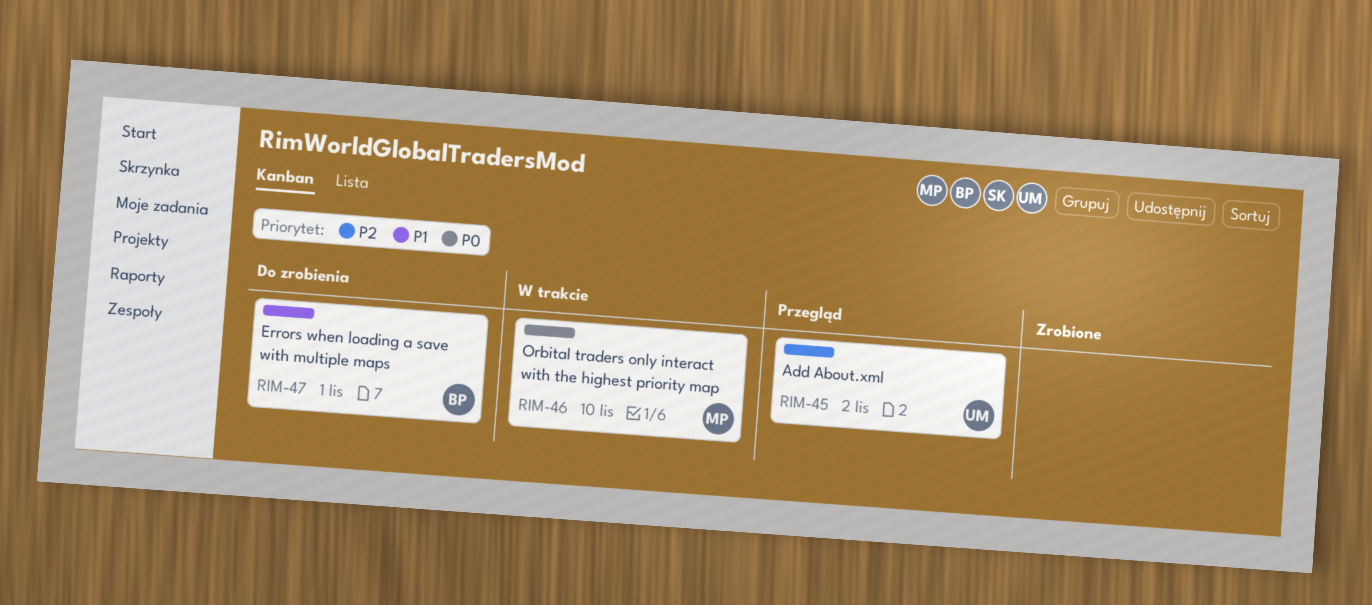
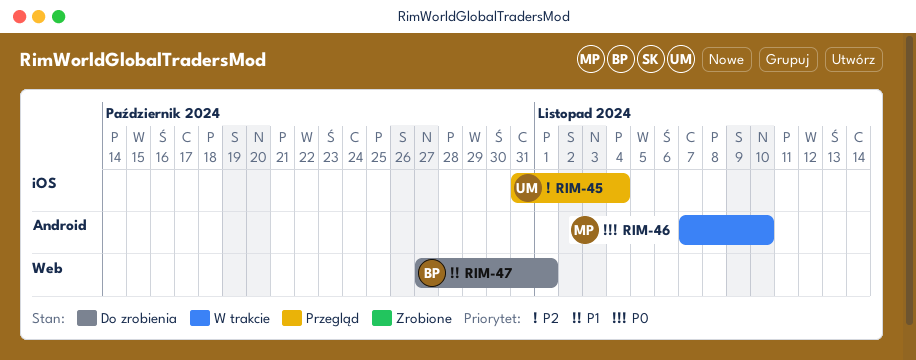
RIM-45, due: Nov 2 -> Nov 4

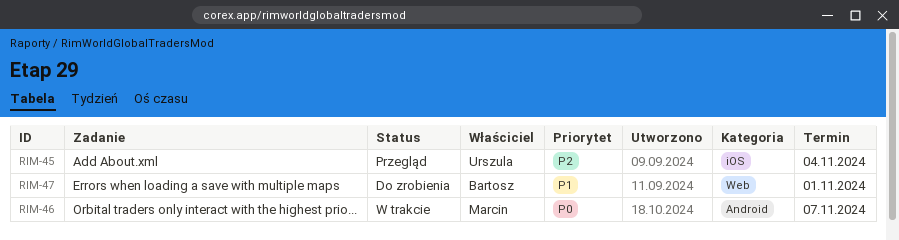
RIM-46, due: Nov 10 -> Nov 7

